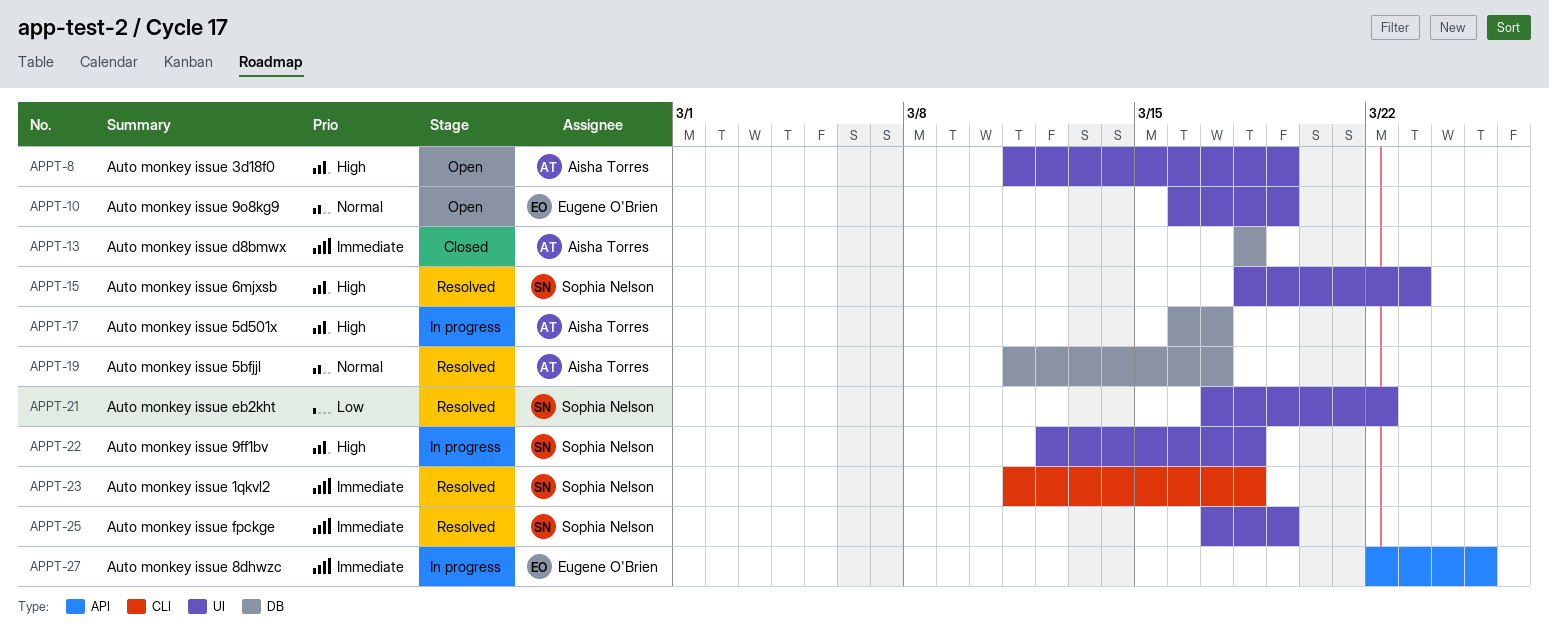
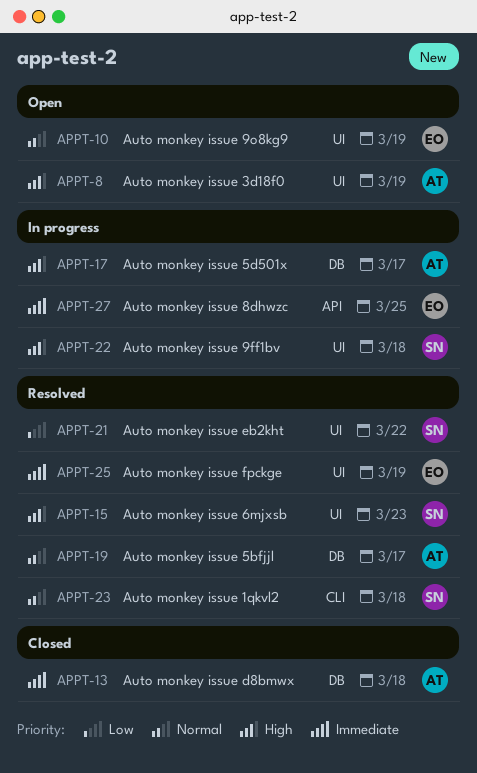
APPT-23, priority: Immediate -> Normal
APPT-25, owner: Sophia Nelson -> Eugene O'Brien

